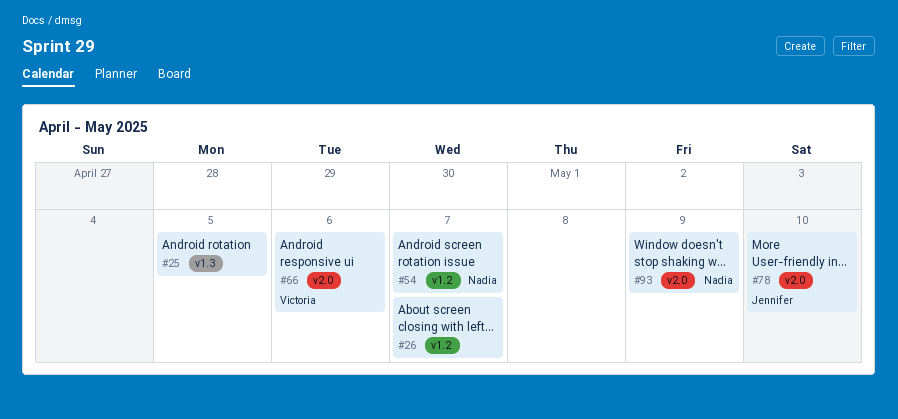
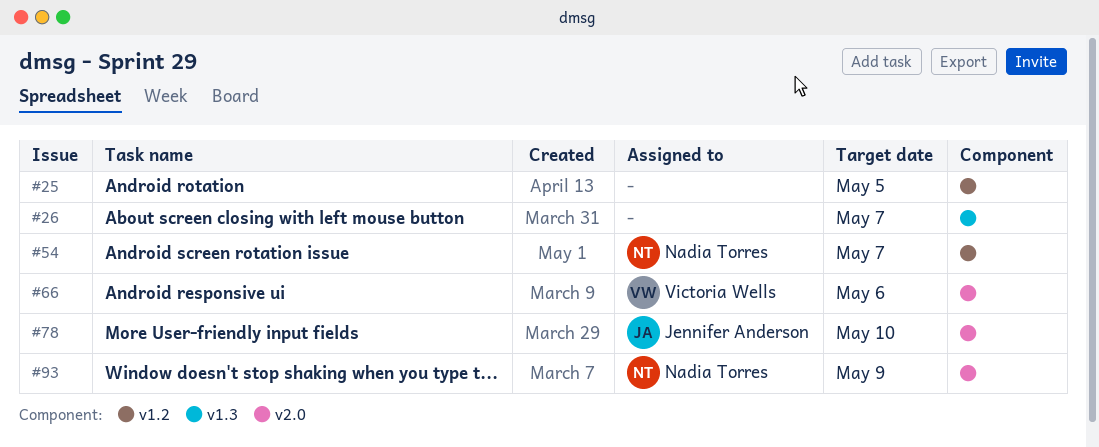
#25, label: v1.3 -> v1.2
#26, label: v1.2 -> v1.3

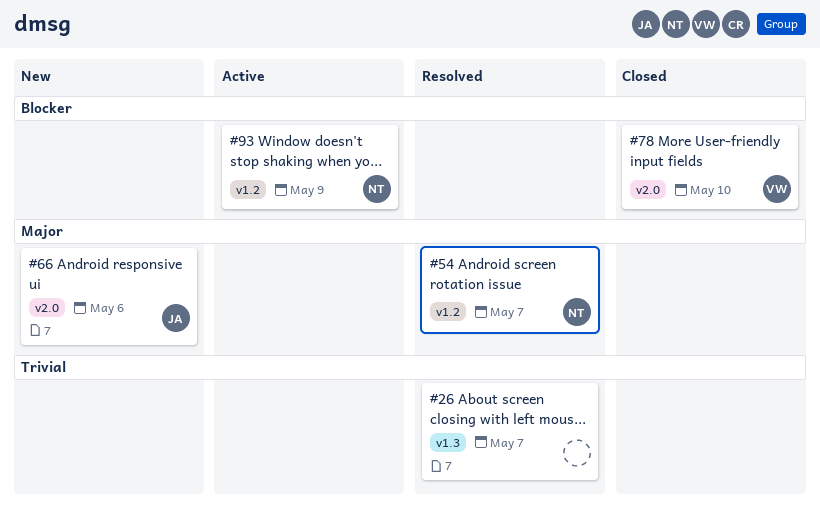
#25: present -> none
#66, owner: Victoria Wells -> Jennifer Anderson
#78, owner: Jennifer Anderson -> Victoria Wells
#93, label: v2.0 -> v1.2

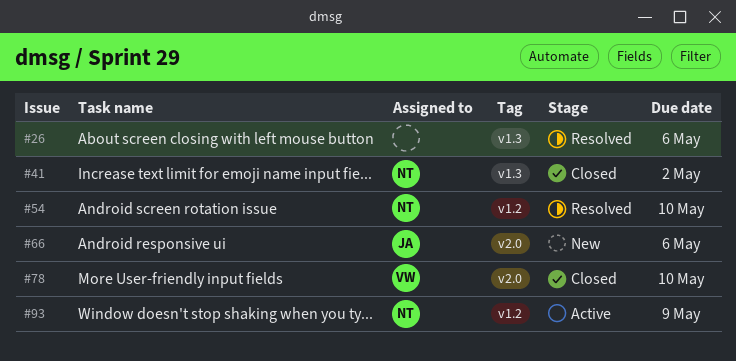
#26, due: May 7 -> May 6
#41: none -> present
#54, due: May 7 -> May 10

